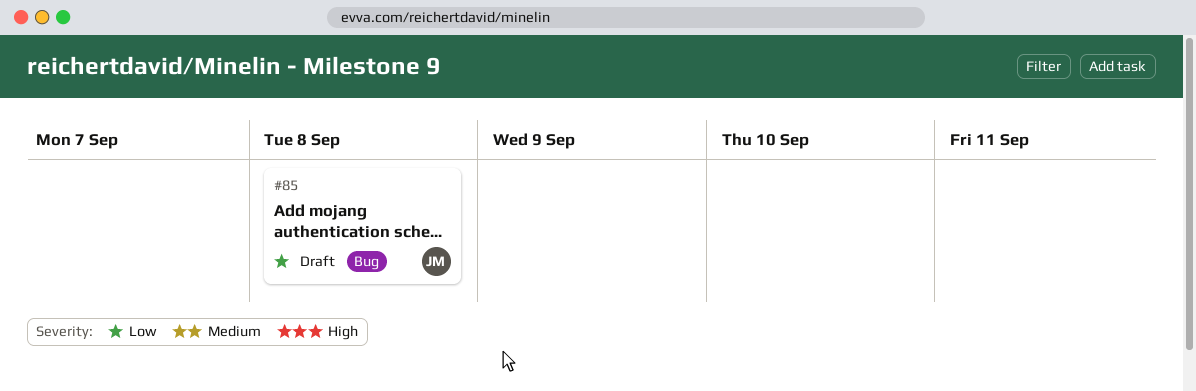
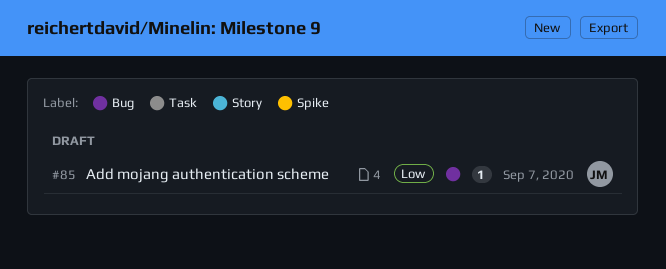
#85, due: Sep 8 -> Sep 7

